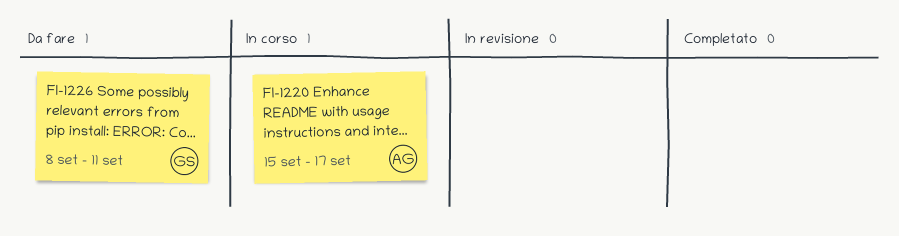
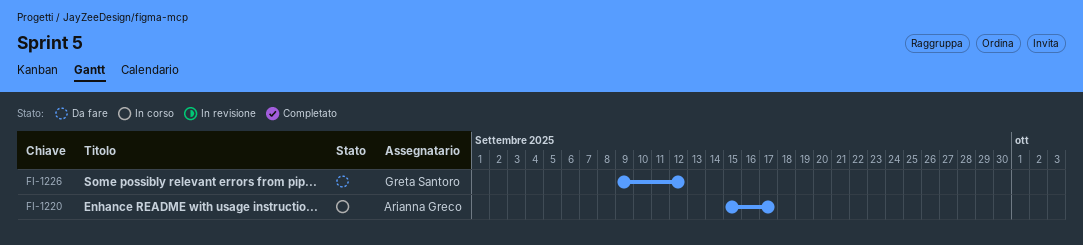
FI-1226, start: Sep 8 -> Sep 9
FI-1226, due: Sep 11 -> Sep 12

